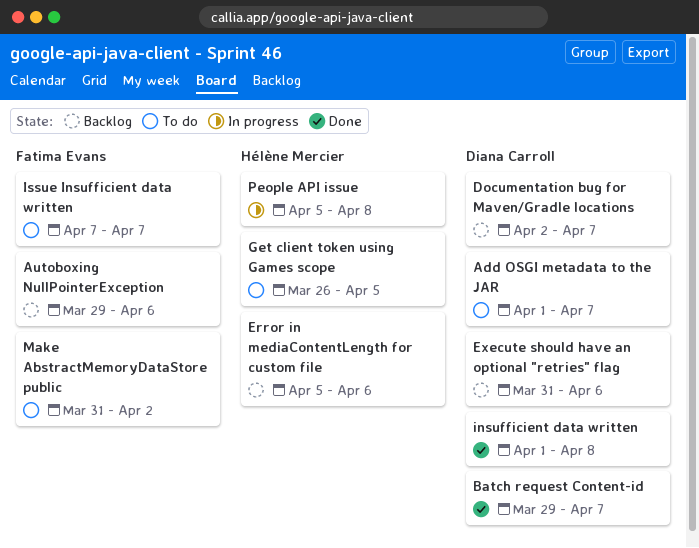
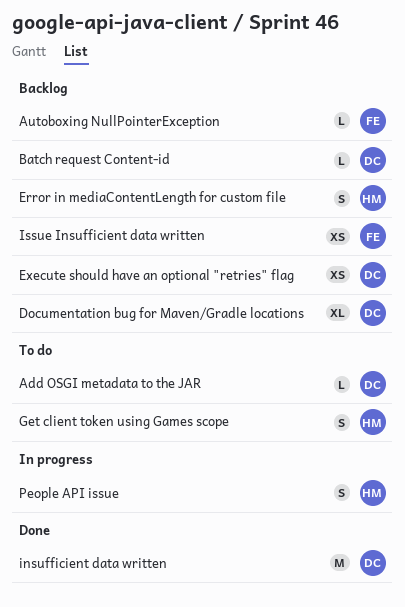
Batch request Content-id, status: Done -> Backlog
Issue Insufficient data written, status: To do -> Backlog
Make AbstractMemoryDataStore public: present -> none

